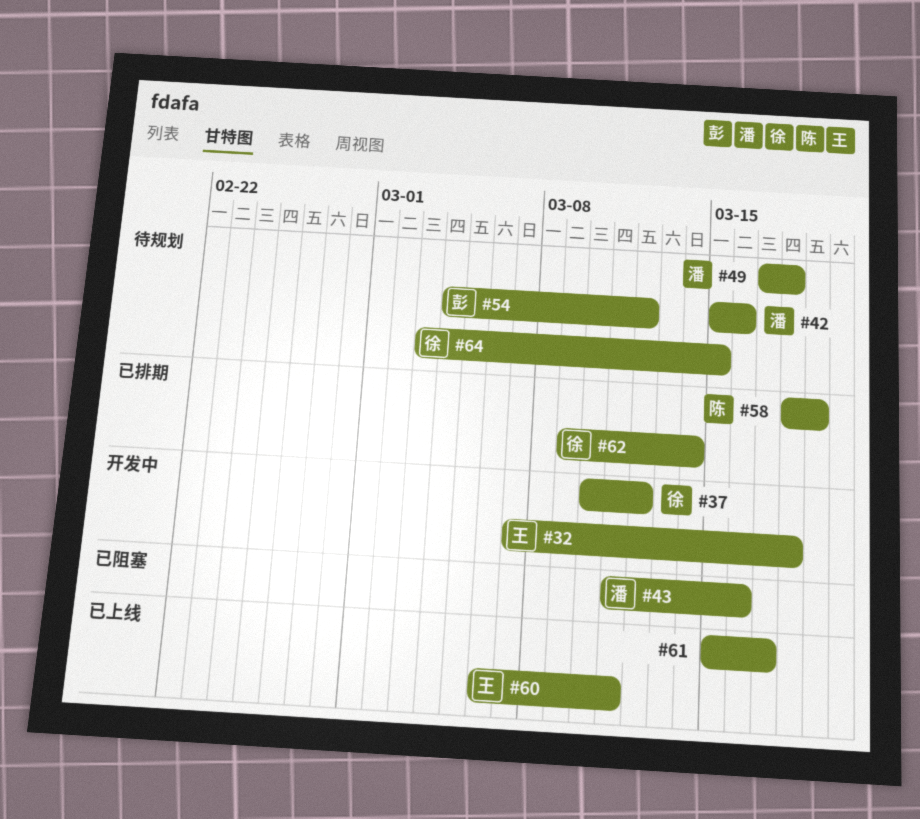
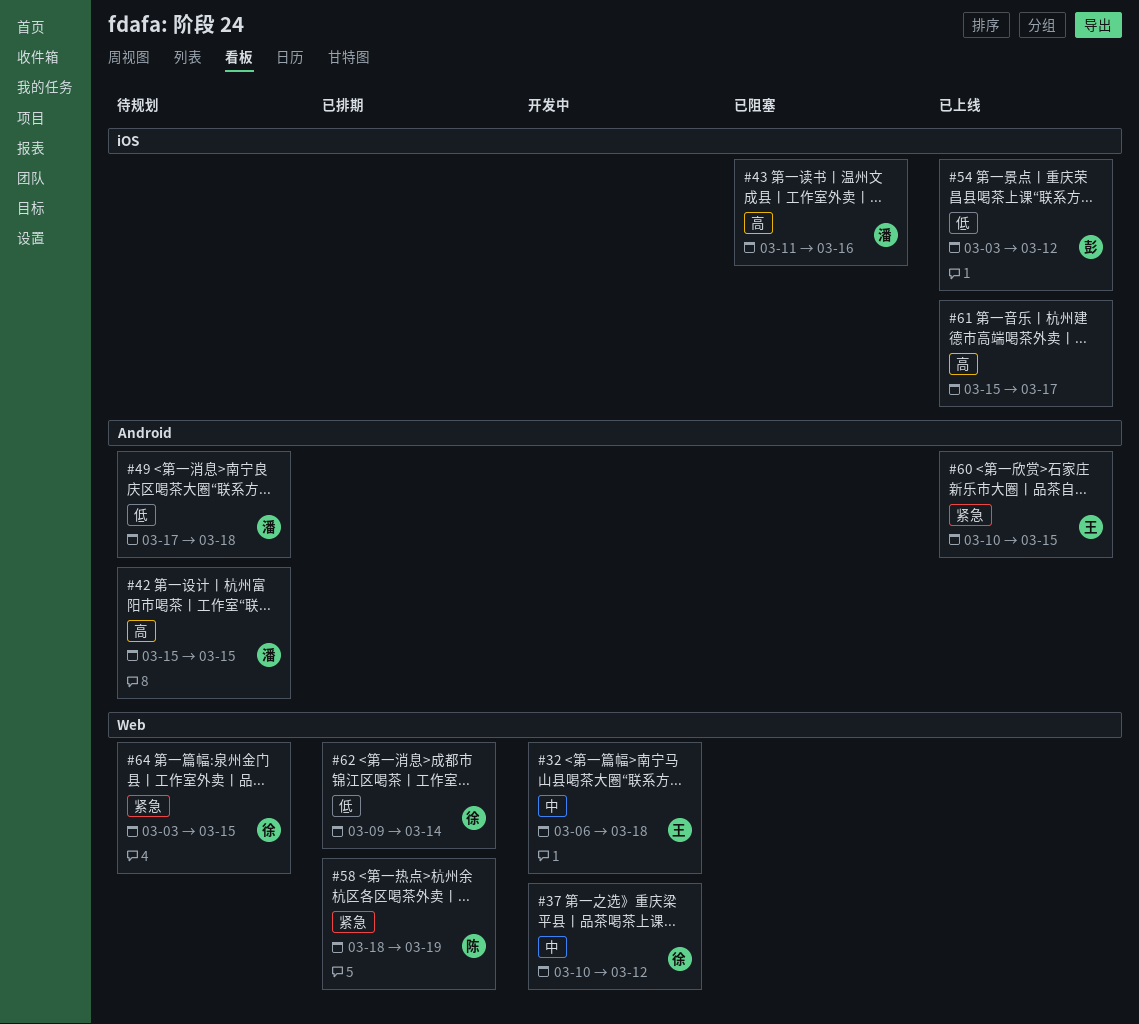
#32, start: Mar 7 -> Mar 6
#42, due: Mar 16 -> Mar 15
#54, status: 待规划 -> 已上线
#54, start: Mar 4 -> Mar 3
#60, start: Mar 6 -> Mar 10
#60, due: Mar 11 -> Mar 15

